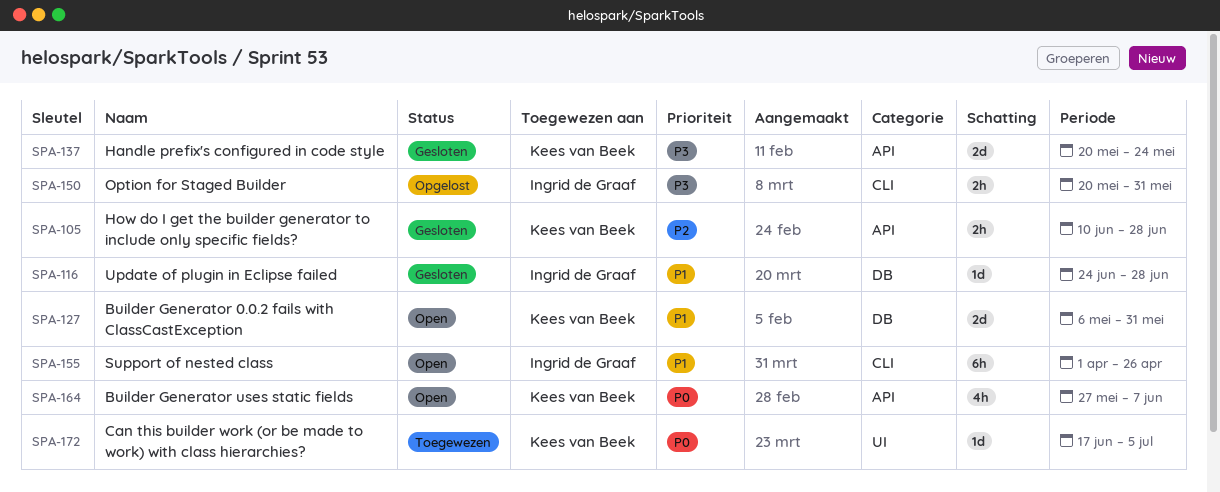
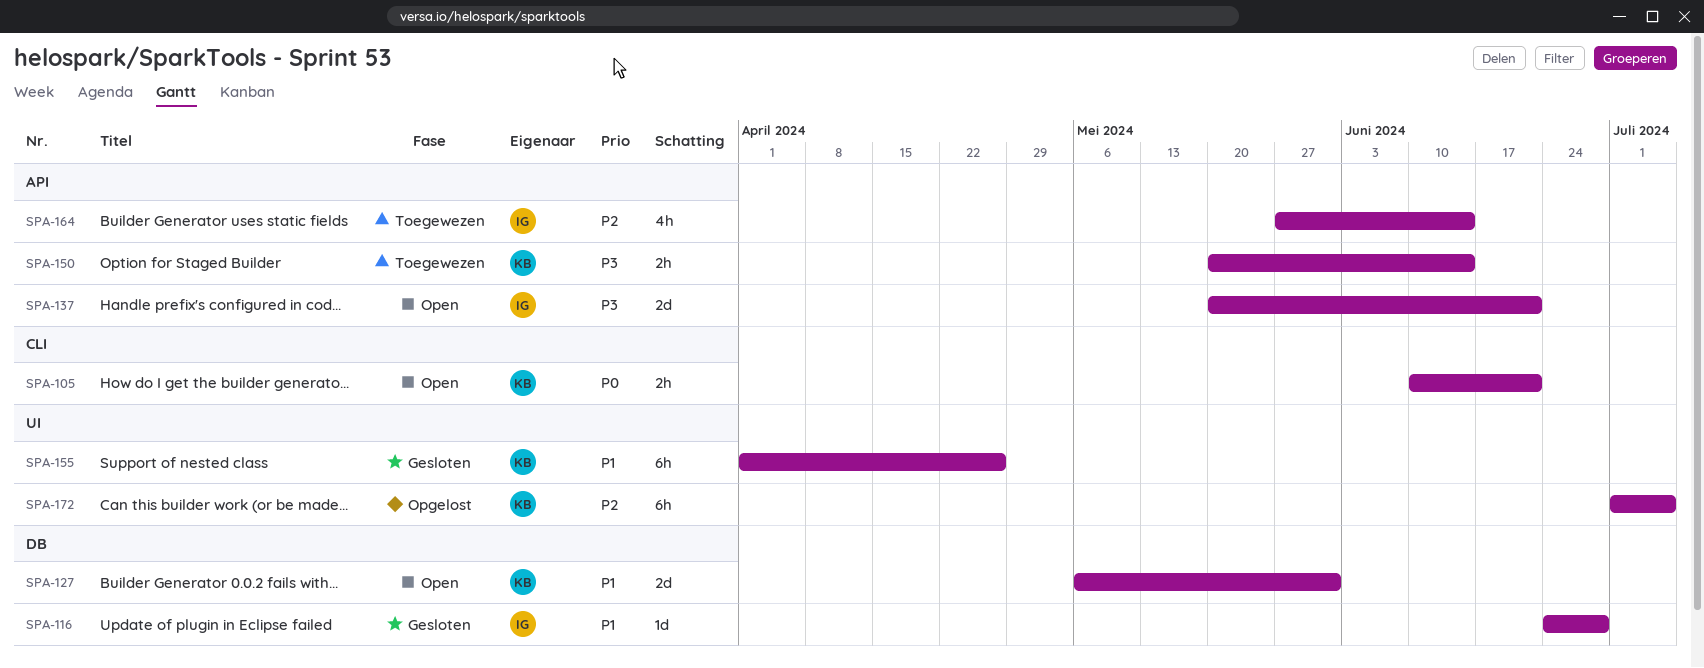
SPA-105, status: Gesloten -> Open
SPA-105, priority: P2 -> P0
SPA-105, label: API -> CLI
SPA-105, due: Jun 28 -> Jun 21
SPA-137, status: Gesloten -> Open
SPA-137, owner: Kees van Beek -> Ingrid de Graaf
SPA-137, due: May 24 -> Jun 21
SPA-150, status: Opgelost -> Toegewezen
SPA-150, owner: Ingrid de Graaf -> Kees van Beek
SPA-150, label: CLI -> API
SPA-150, due: May 31 -> Jun 14
SPA-155, status: Open -> Gesloten
SPA-155, owner: Ingrid de Graaf -> Kees van Beek
SPA-155, label: CLI -> UI
SPA-164, status: Open -> Toegewezen
SPA-164, owner: Kees van Beek -> Ingrid de Graaf
SPA-164, priority: P0 -> P2
SPA-164, due: Jun 7 -> Jun 14
SPA-172, status: Toegewezen -> Opgelost
SPA-172, priority: P0 -> P2
SPA-172, estimate: 1d -> 6h
SPA-172, start: Jun 17 -> Jul 1

